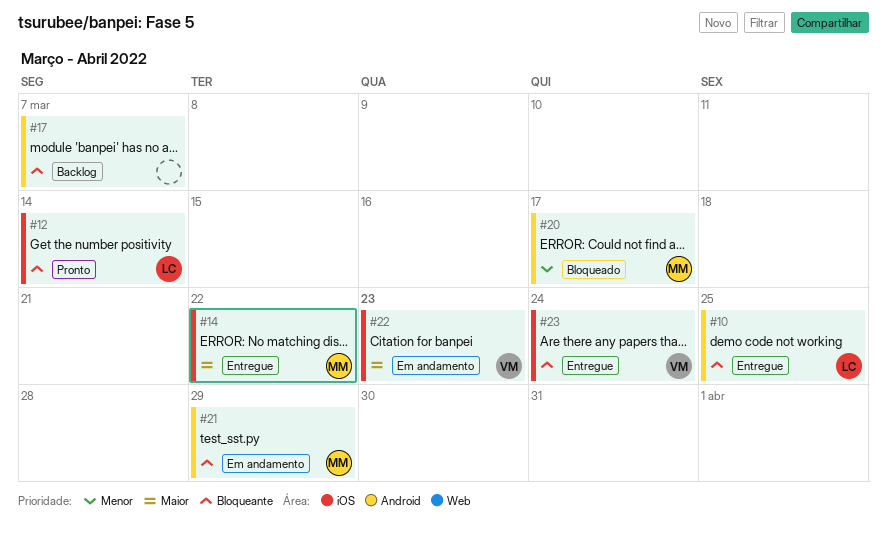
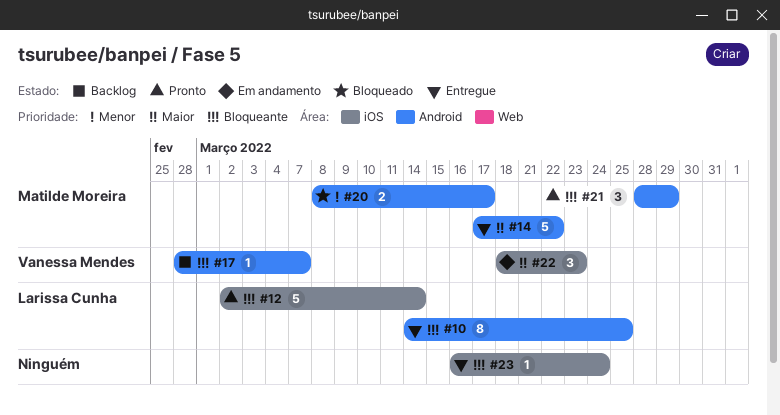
#14, label: iOS -> Android
#17, owner: none -> Vanessa Mendes
#21, status: Em andamento -> Pronto
#23, owner: Vanessa Mendes -> none

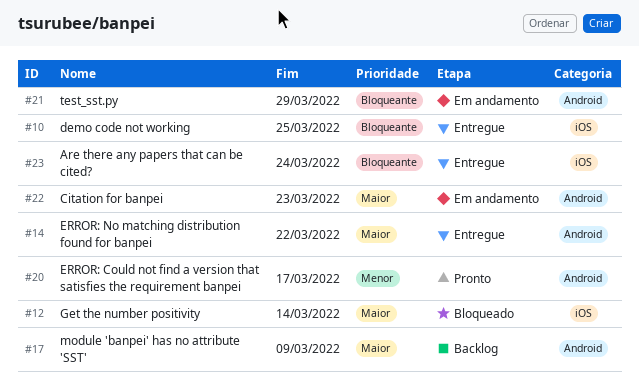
#10, label: Android -> iOS
#12, status: Pronto -> Bloqueado
#12, priority: Bloqueante -> Maior
#17, priority: Bloqueante -> Maior
#17, due: Mar 7 -> Mar 9
#20, status: Bloqueado -> Pronto
#21, status: Pronto -> Em andamento
#22, label: iOS -> Android

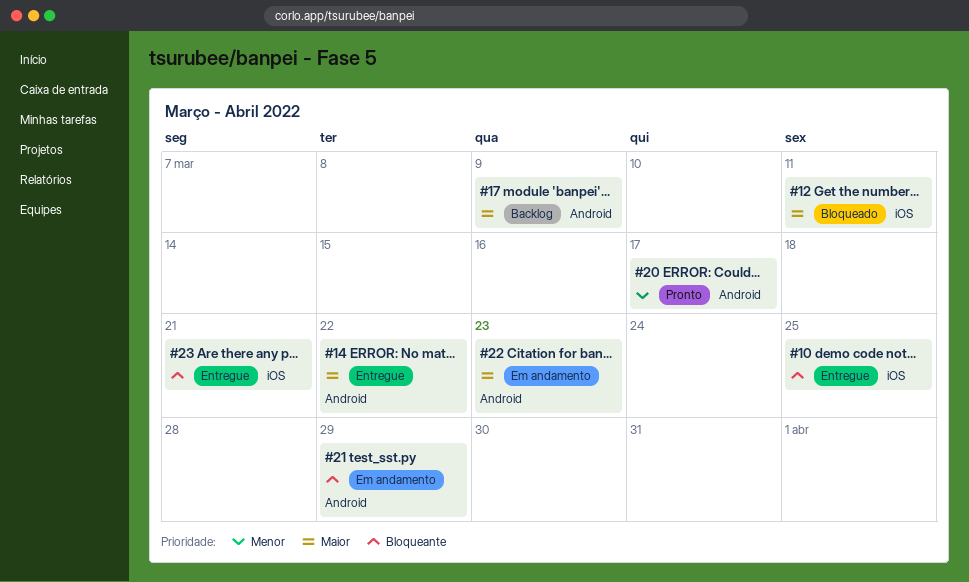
#12, due: Mar 14 -> Mar 11
#23, due: Mar 24 -> Mar 21

